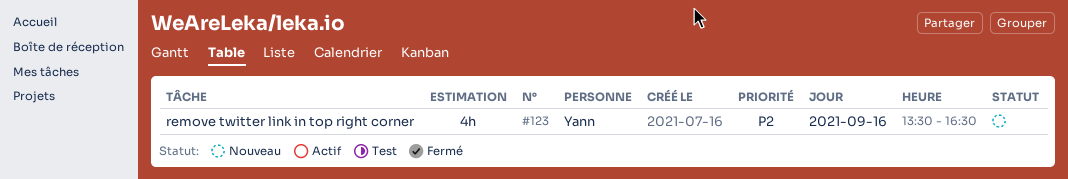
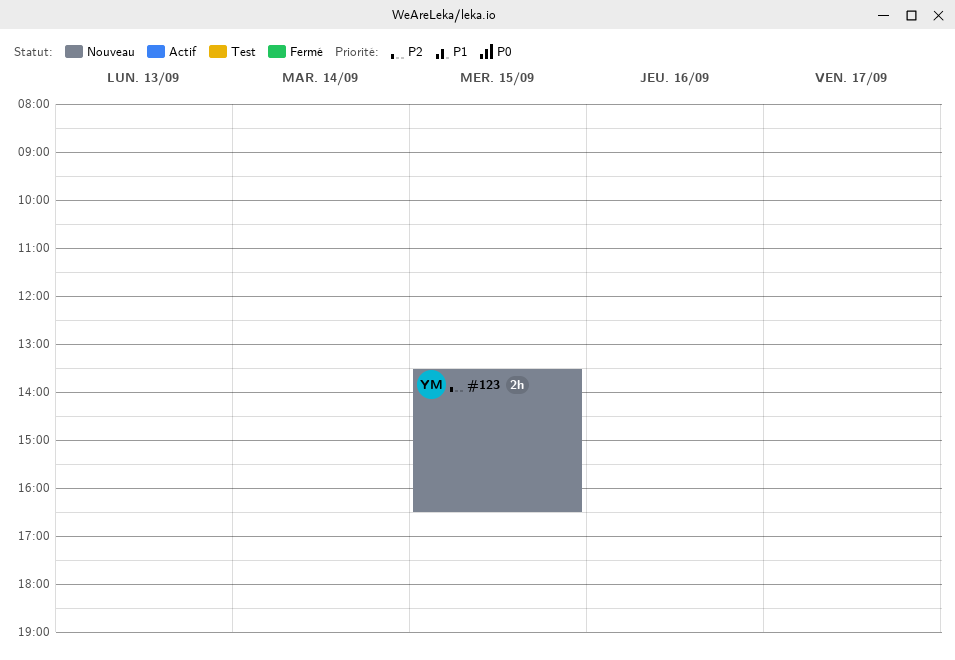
#123, estimate: 4h -> 2h
#123, day: Sep 16 -> Sep 15

